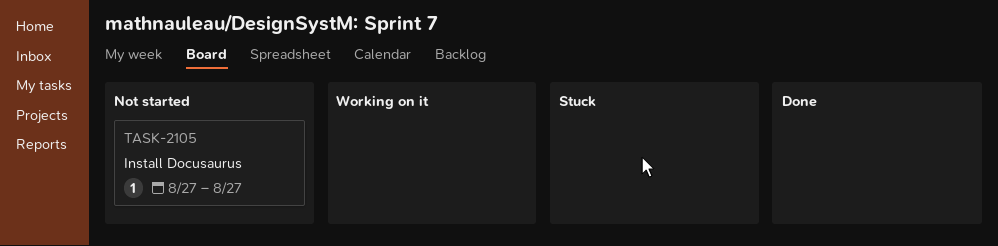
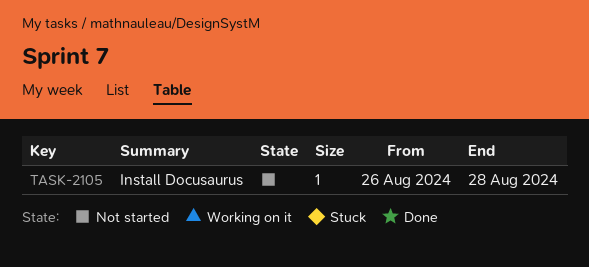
TASK-2105, start: Aug 27 -> Aug 26
TASK-2105, due: Aug 27 -> Aug 28

